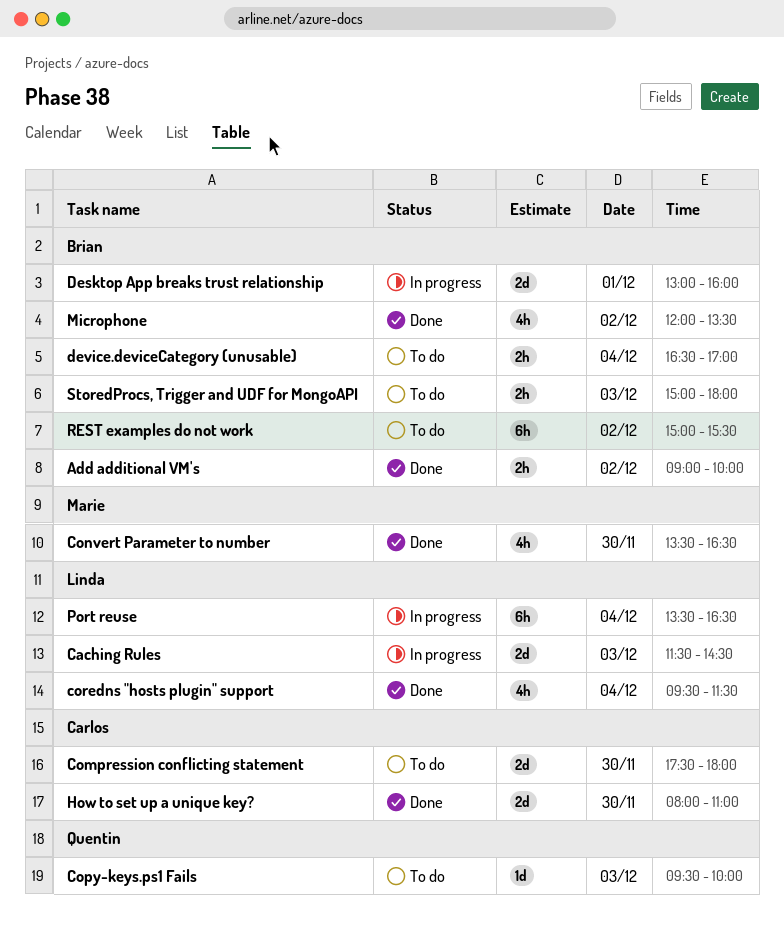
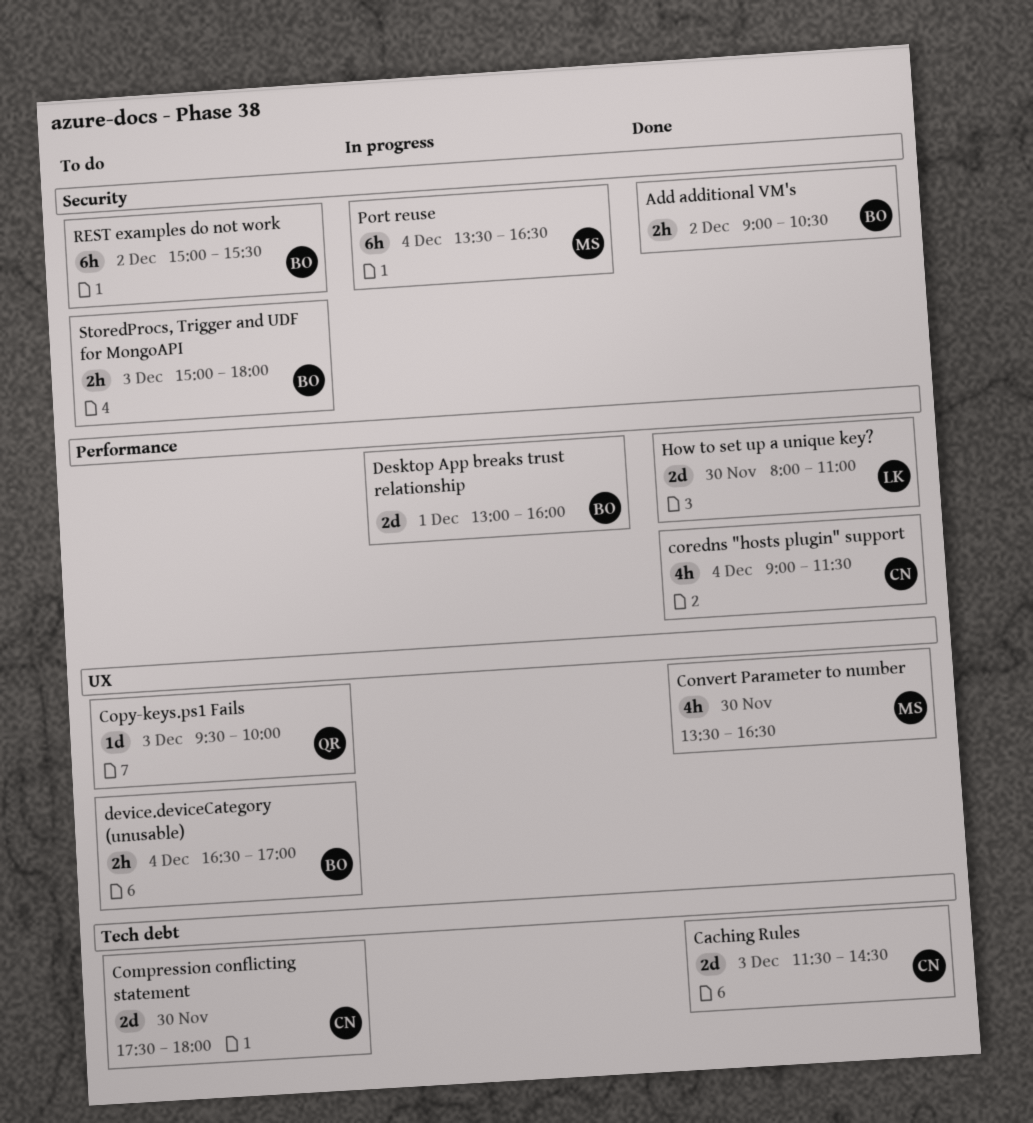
Add additional VM's, ends: 10:00 -> 10:30
Caching Rules, status: In progress -> Done
Caching Rules, owner: Linda -> Carlos
coredns "hosts plugin" support, owner: Linda -> Carlos
coredns "hosts plugin" support, begins: 09:30 -> 09:00
How to set up a unique key?, owner: Carlos -> Linda
Microphone: present -> none
Port reuse, owner: Linda -> Marie

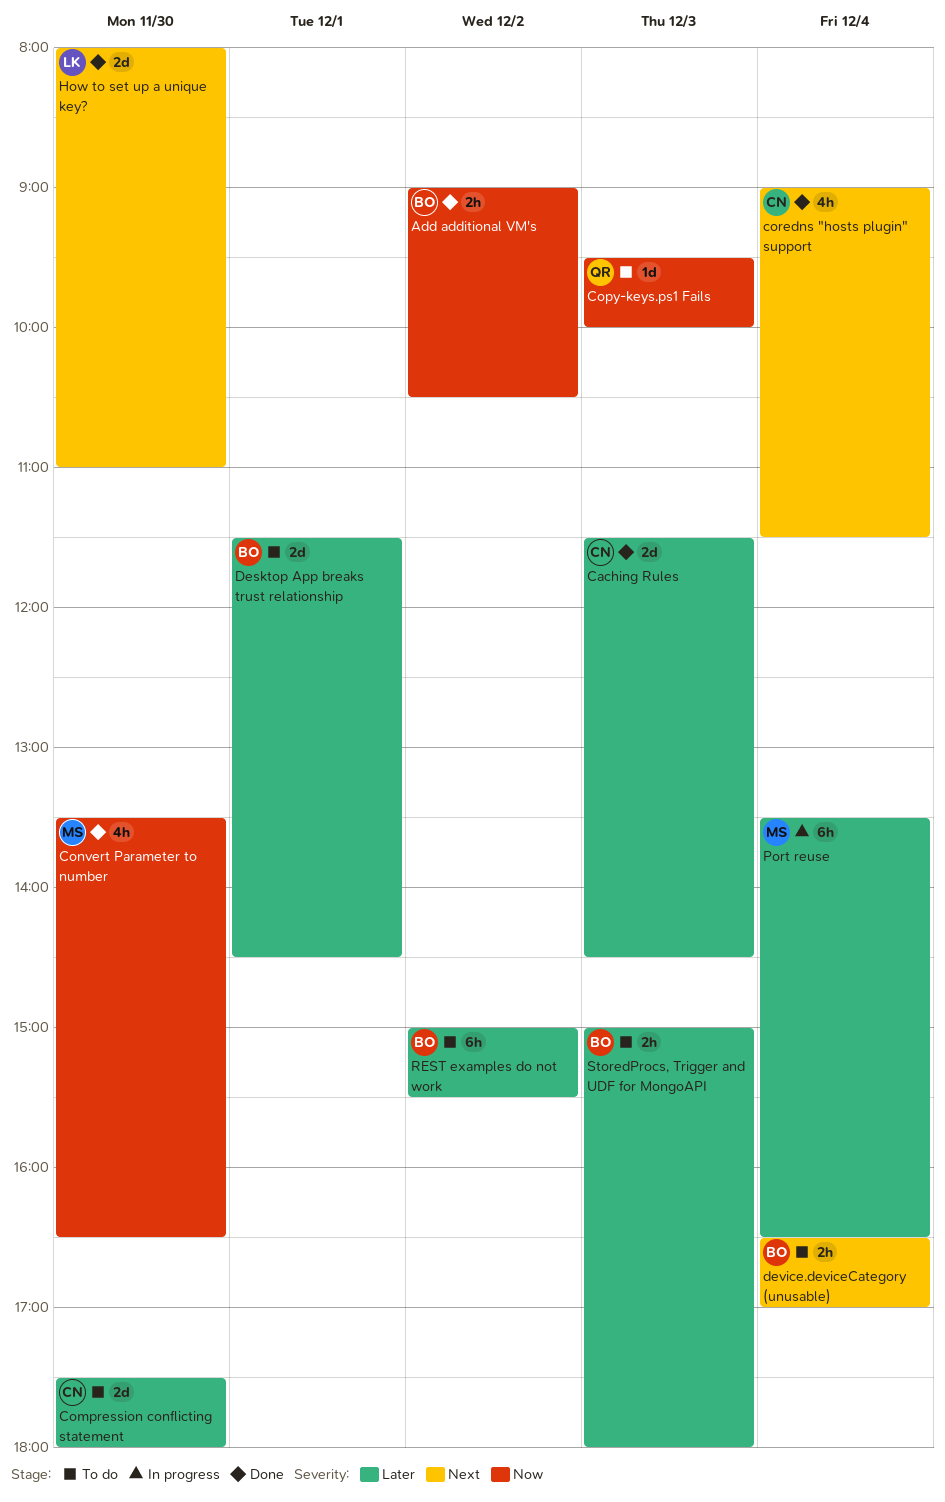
Desktop App breaks trust relationship, status: In progress -> To do
Desktop App breaks trust relationship, begins: 13:00 -> 11:30
Desktop App breaks trust relationship, ends: 16:00 -> 14:30

